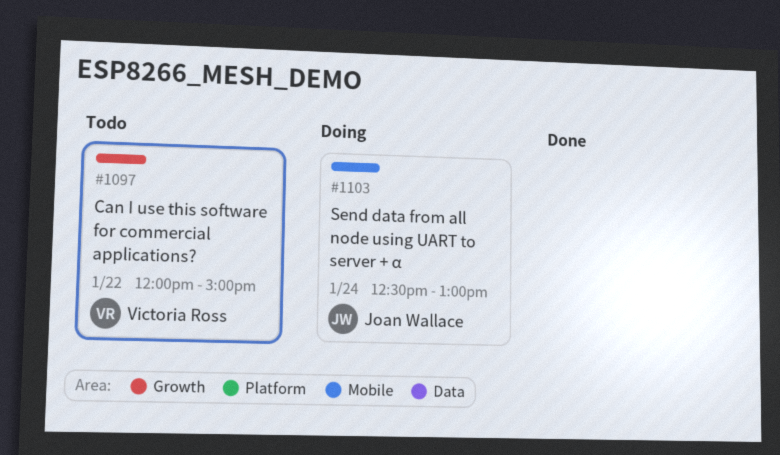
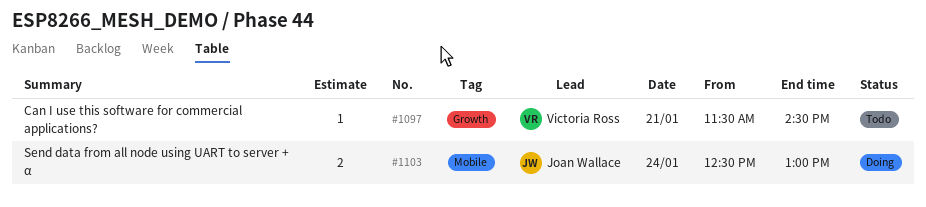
#1097, day: Jan 22 -> Jan 21
#1097, begins: 12:00 -> 11:30
#1097, ends: 15:00 -> 14:30

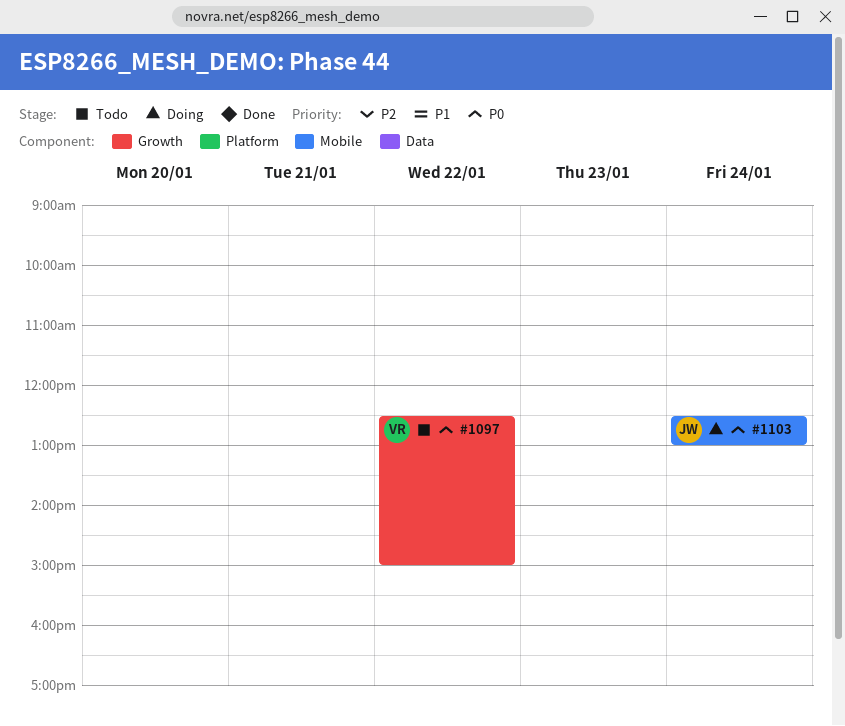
#1097, day: Jan 21 -> Jan 22
#1097, begins: 11:30 -> 12:30
#1097, ends: 14:30 -> 15:00

